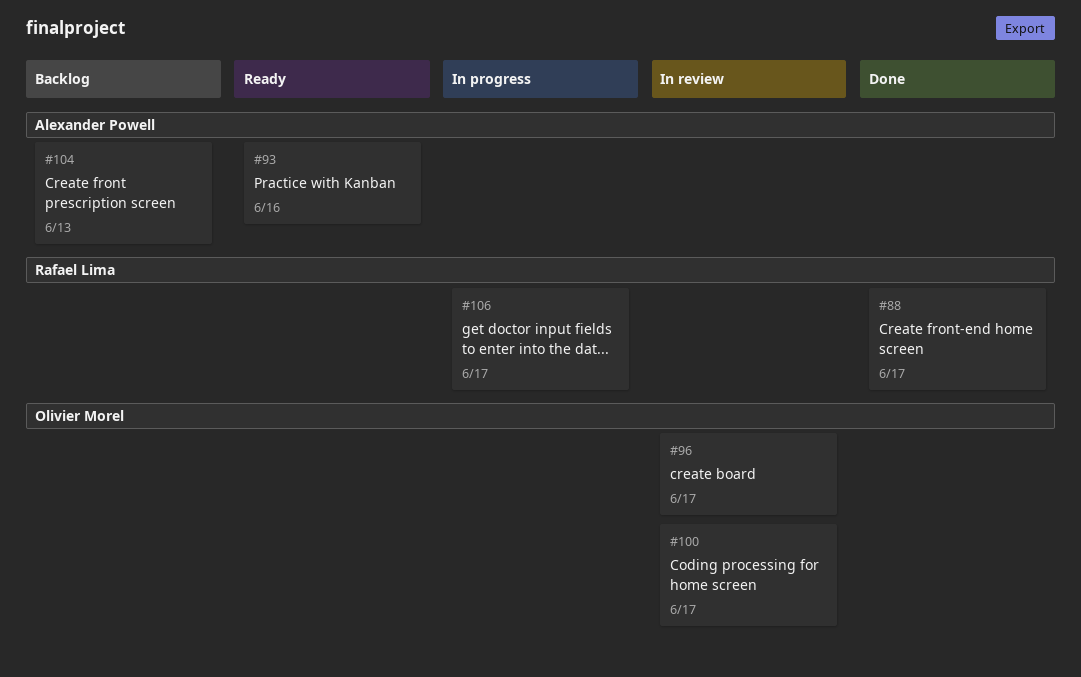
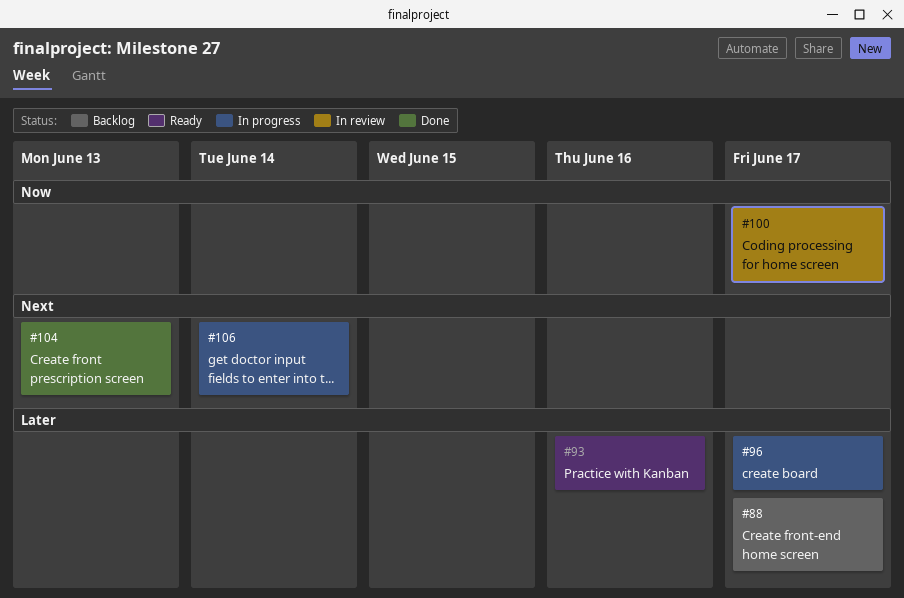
#88, status: Done -> Backlog
#96, status: In review -> In progress
#104, status: Backlog -> Done
#106, due: Jun 17 -> Jun 14

